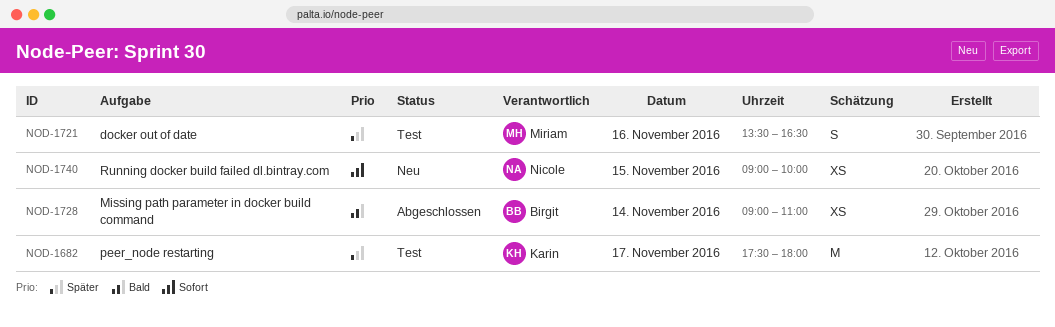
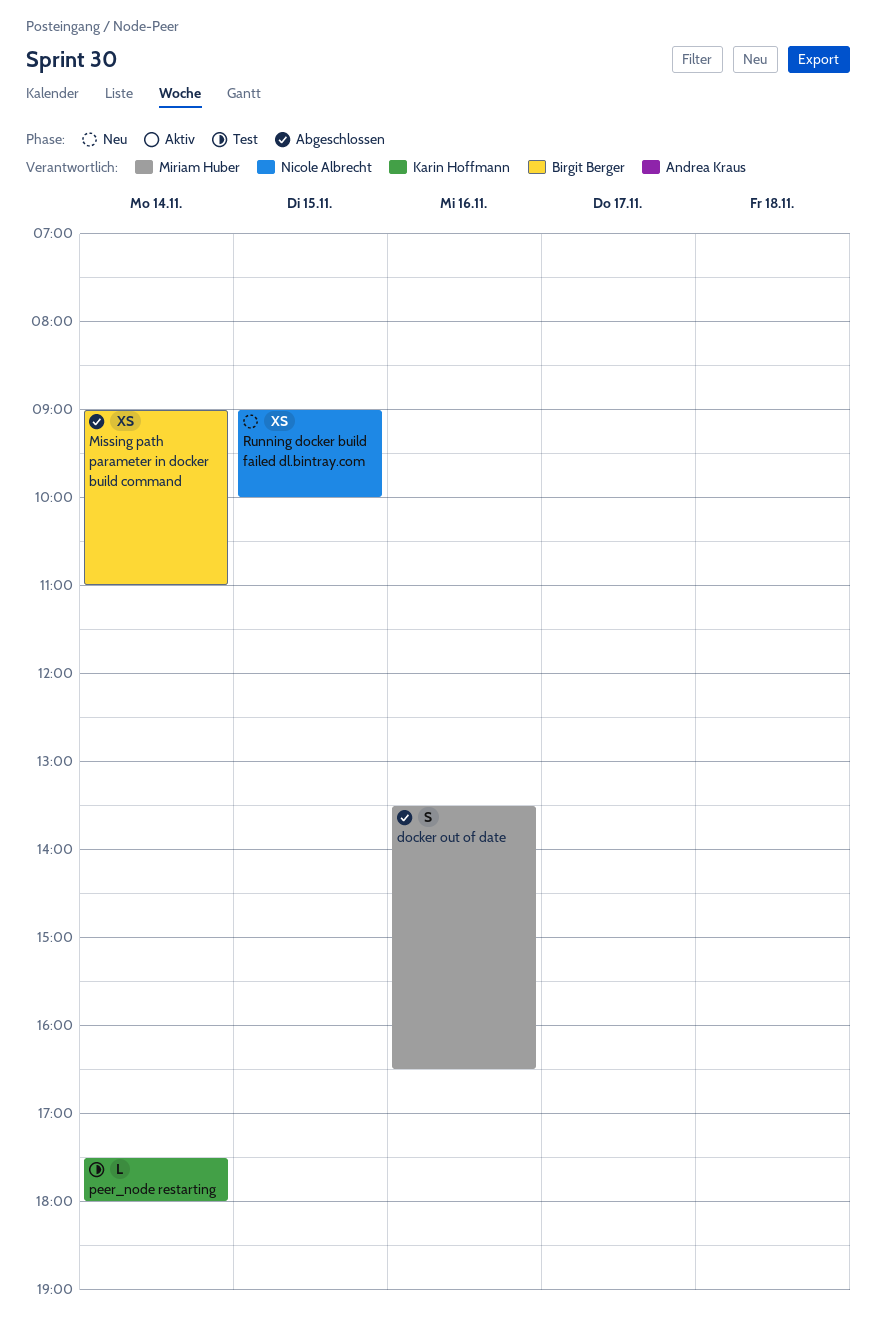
docker out of date, status: Test -> Abgeschlossen
peer_node restarting, estimate: M -> L
peer_node restarting, day: Nov 17 -> Nov 14

